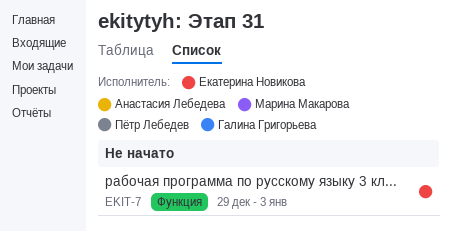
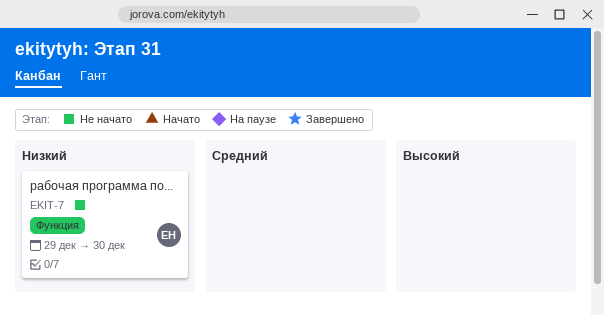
EKIT-7, due: Jan 3 -> Dec 30

